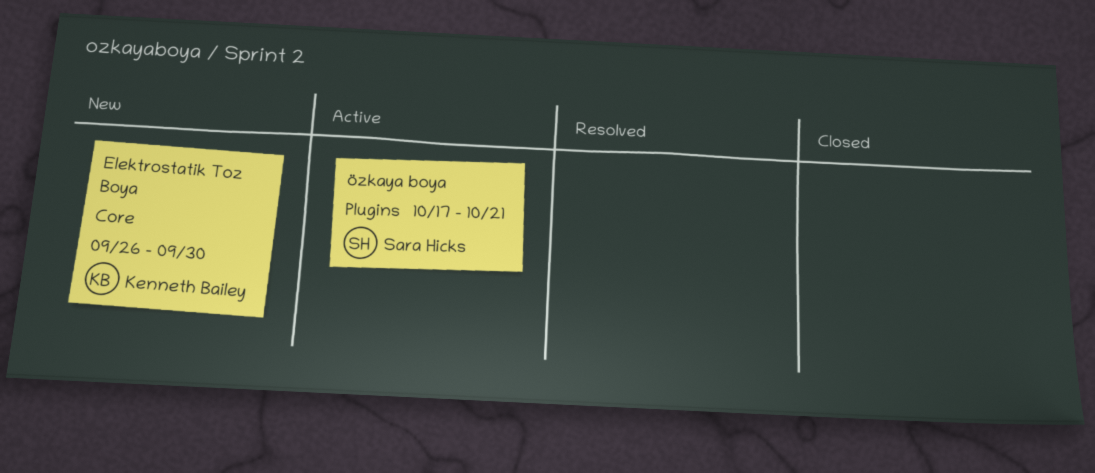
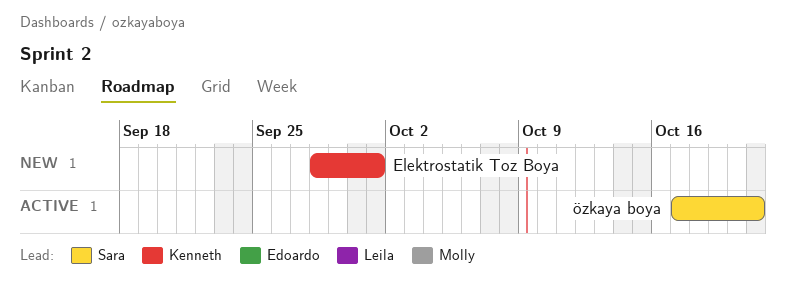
Elektrostatik Toz Boya, start: Sep 26 -> Sep 28
Elektrostatik Toz Boya, due: Sep 30 -> Oct 1

